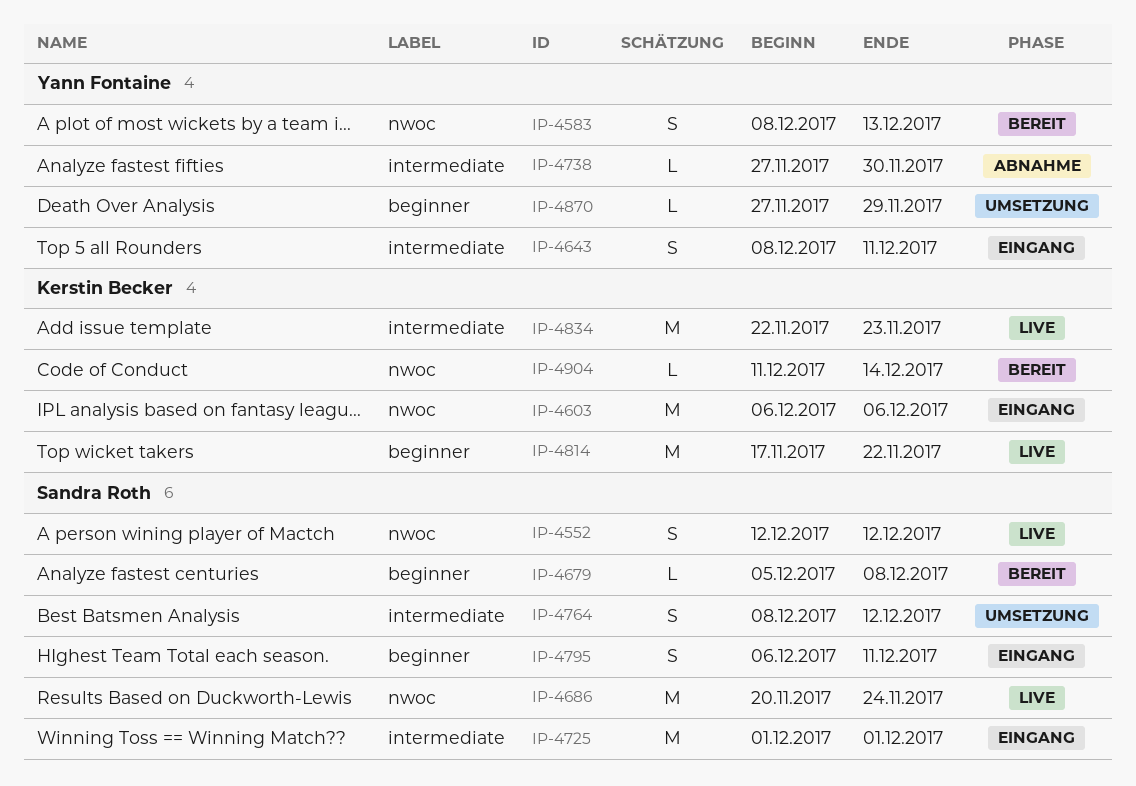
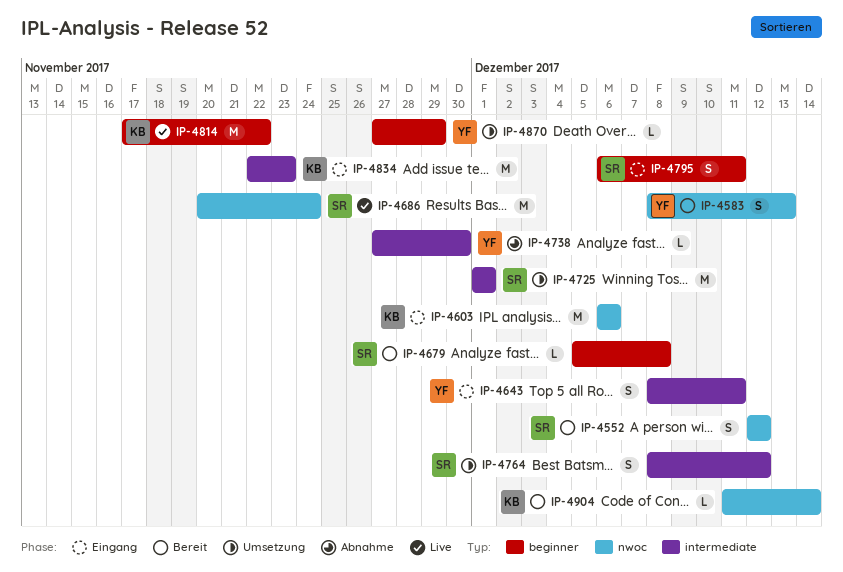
IP-4552, status: Live -> Bereit
IP-4725, status: Eingang -> Umsetzung
IP-4834, status: Live -> Eingang

